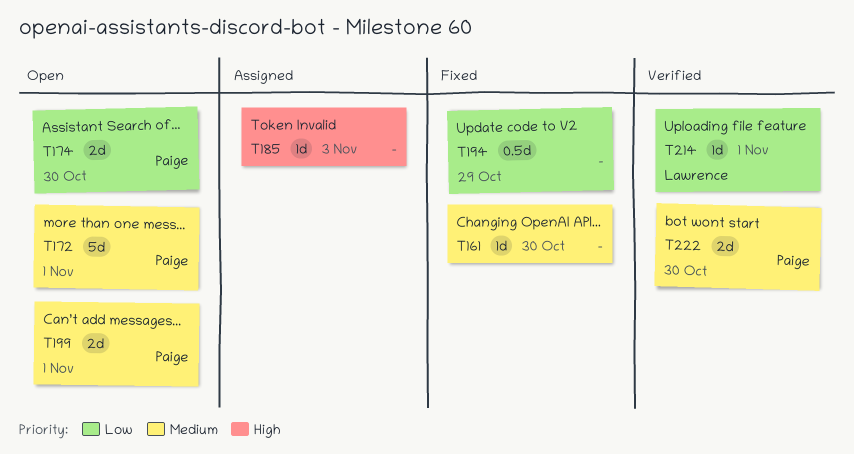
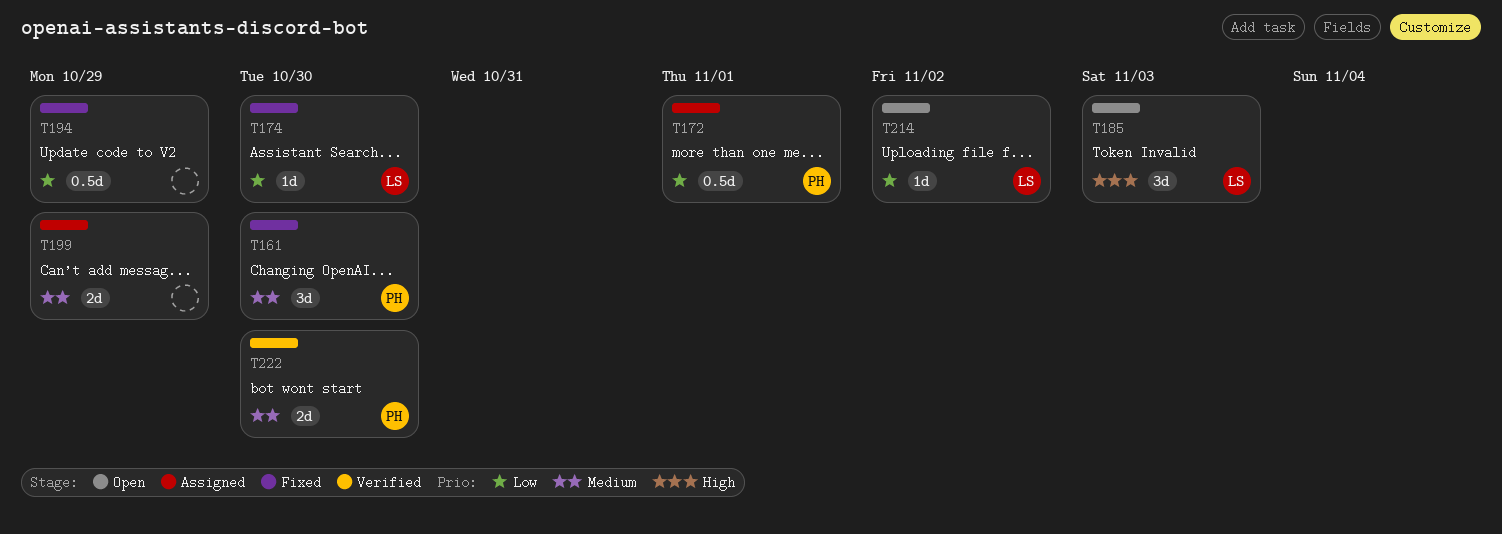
T161, owner: none -> Paige
T161, estimate: 1d -> 3d
T172, status: Open -> Assigned
T172, priority: Medium -> Low
T172, estimate: 5d -> 0.5d
T174, status: Open -> Fixed
T174, owner: Paige -> Lawrence
T174, estimate: 2d -> 1d
T185, status: Assigned -> Open
T185, owner: none -> Lawrence
T185, estimate: 1d -> 3d
T199, status: Open -> Assigned
T199, owner: Paige -> none
T199, due: Nov 1 -> Oct 29
T214, status: Verified -> Open
T214, due: Nov 1 -> Nov 2

